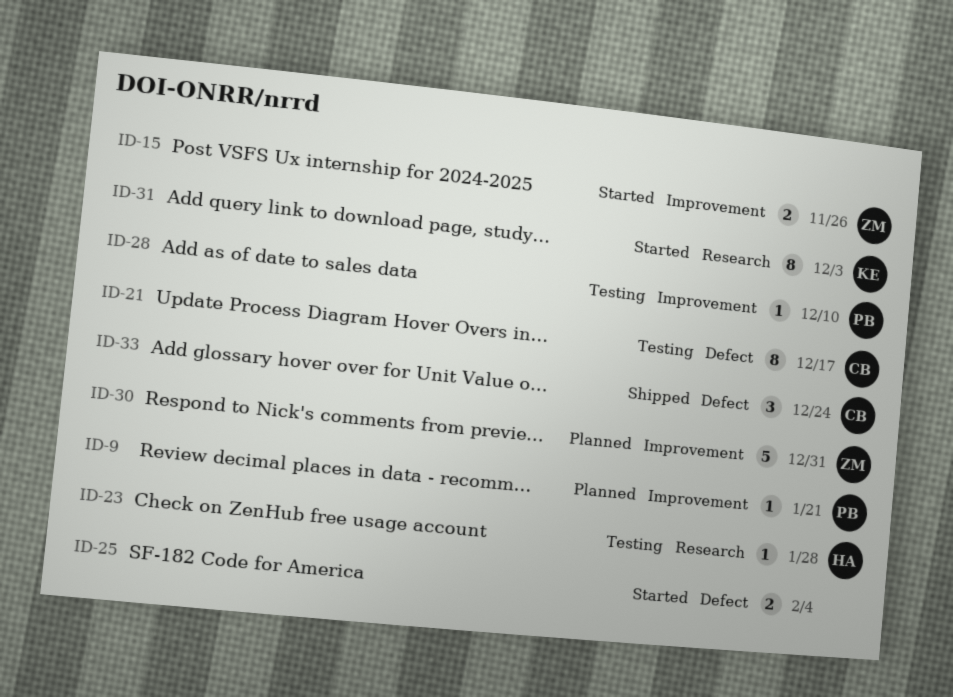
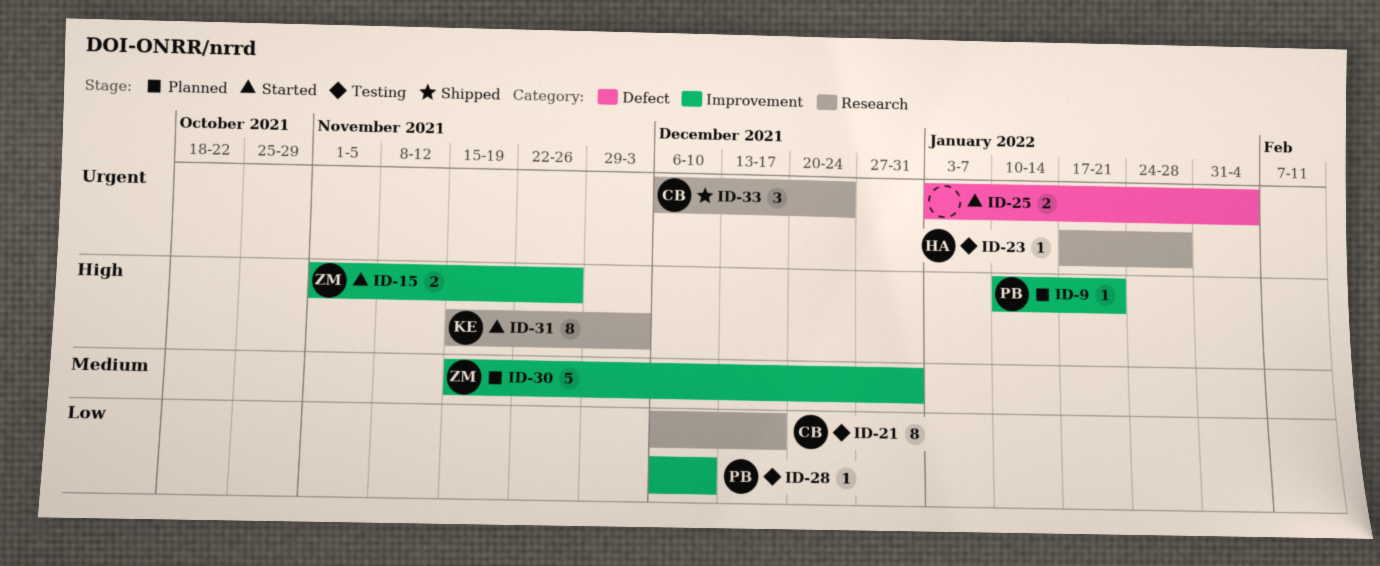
ID-21, label: Defect -> Research
ID-33, label: Defect -> Research

